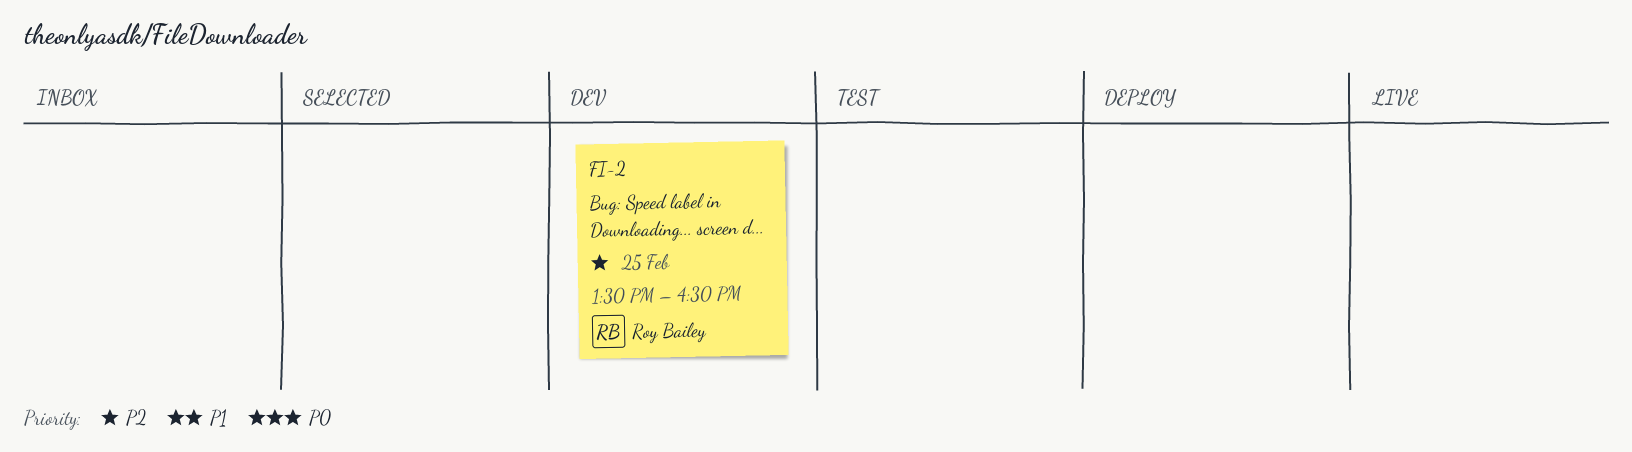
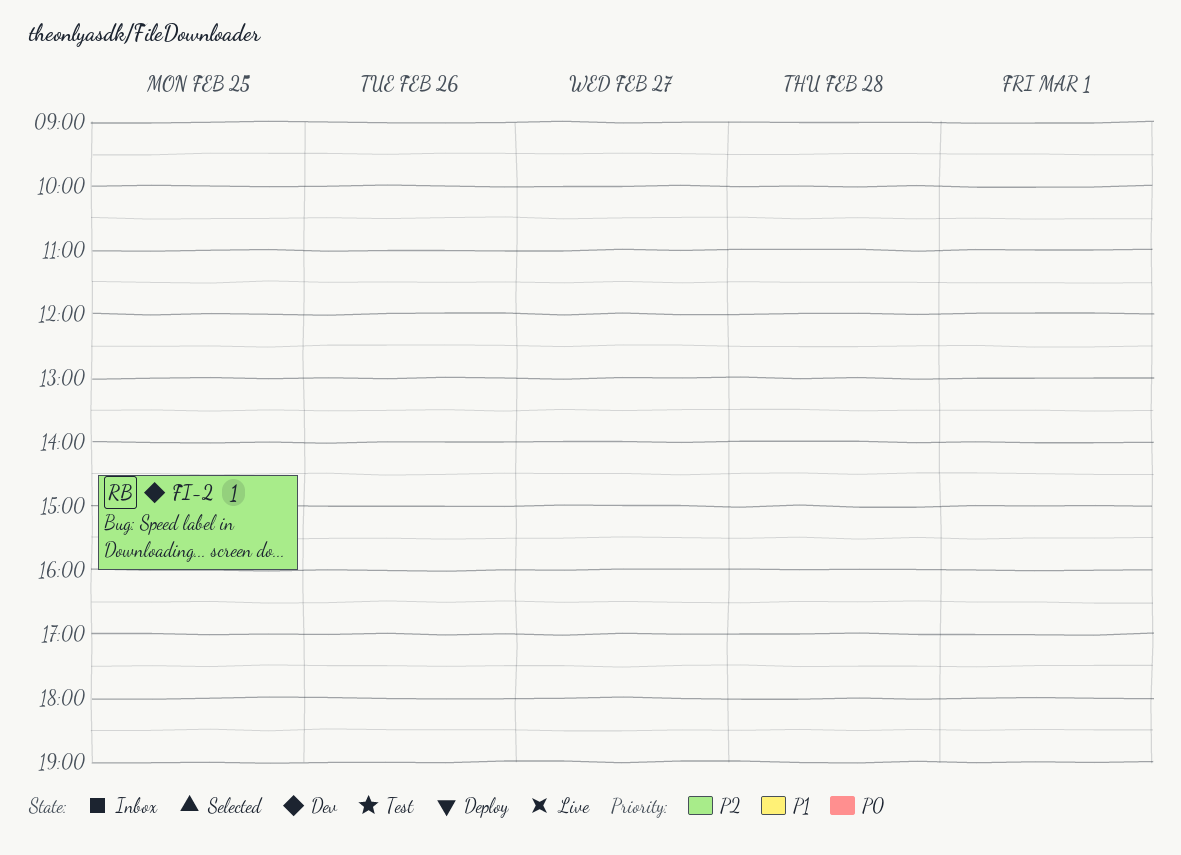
FI-2, begins: 13:30 -> 14:30
FI-2, ends: 16:30 -> 16:00

